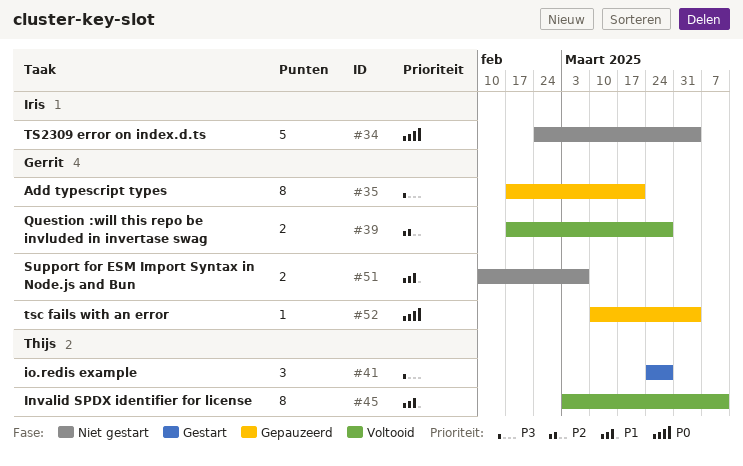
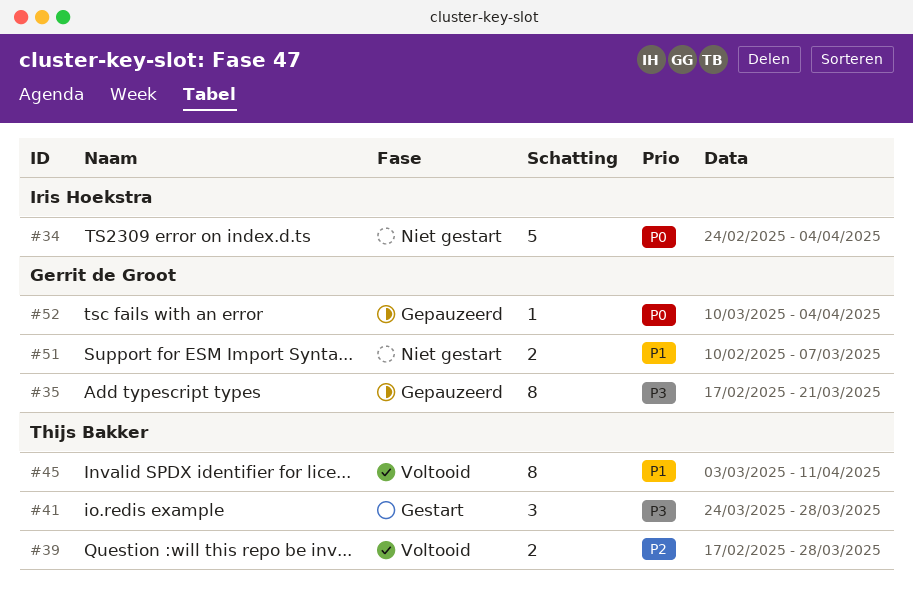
#39, owner: Gerrit de Groot -> Thijs Bakker

